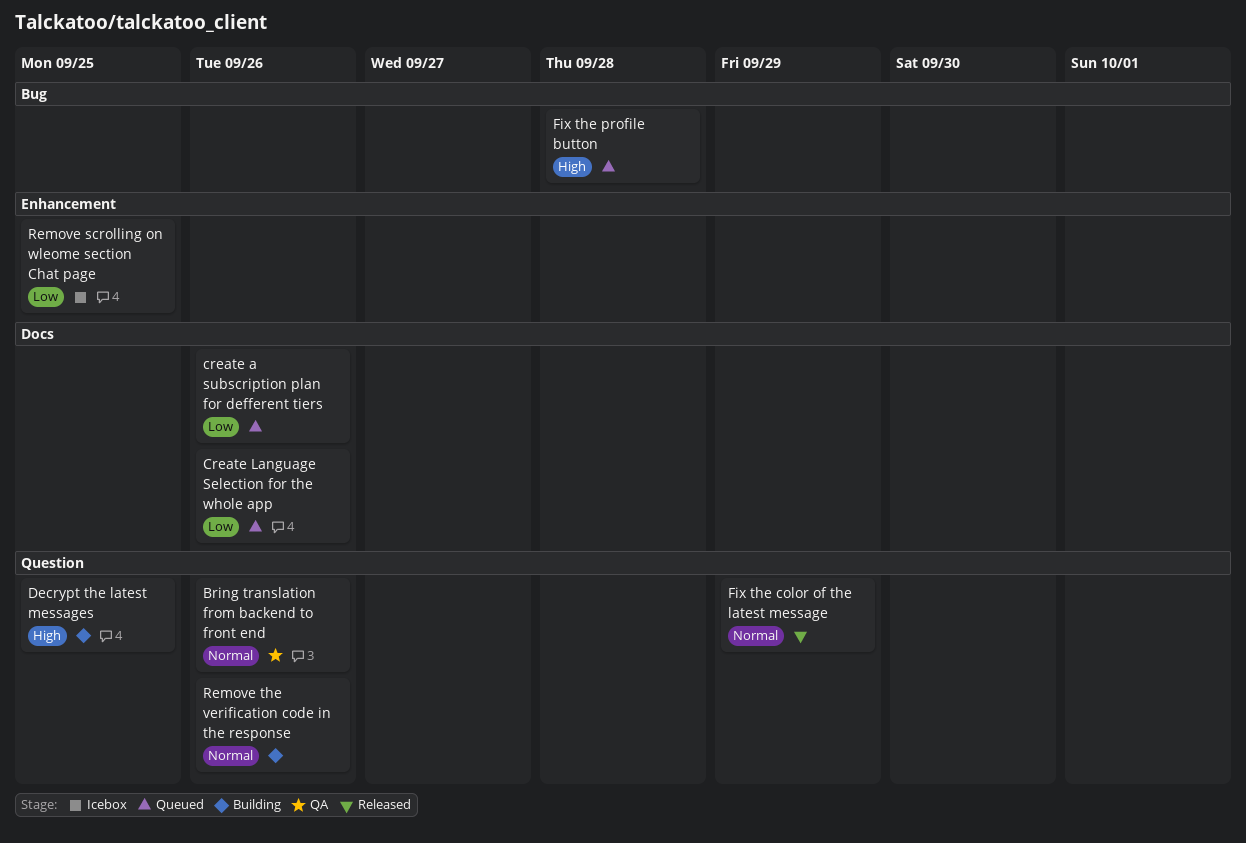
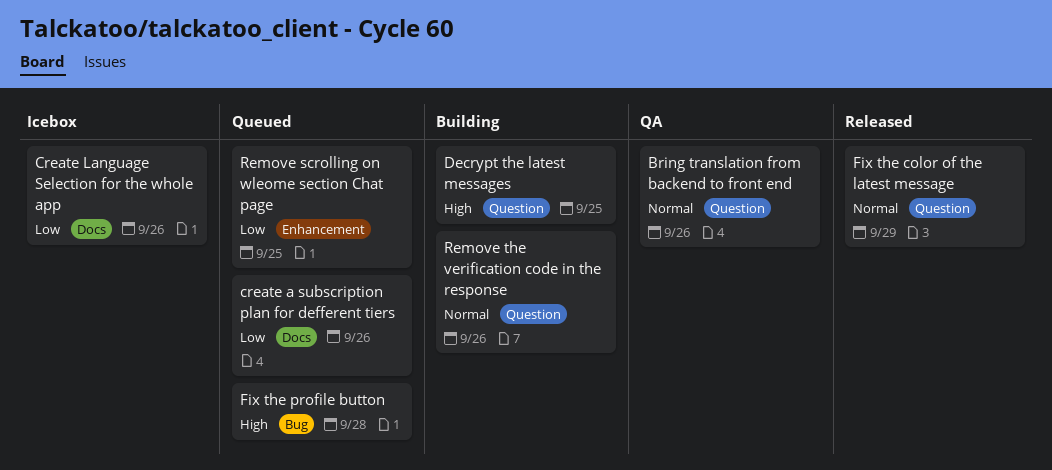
Create Language Selection for the whole app, status: Queued -> Icebox
Remove scrolling on wleome section Chat page, status: Icebox -> Queued

